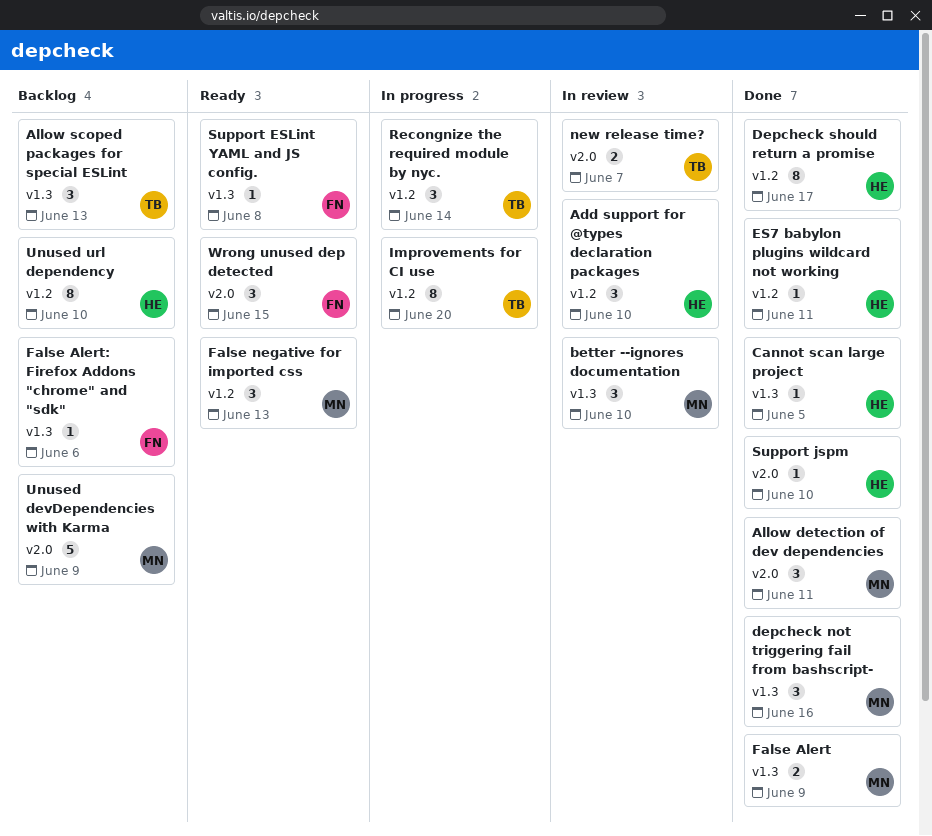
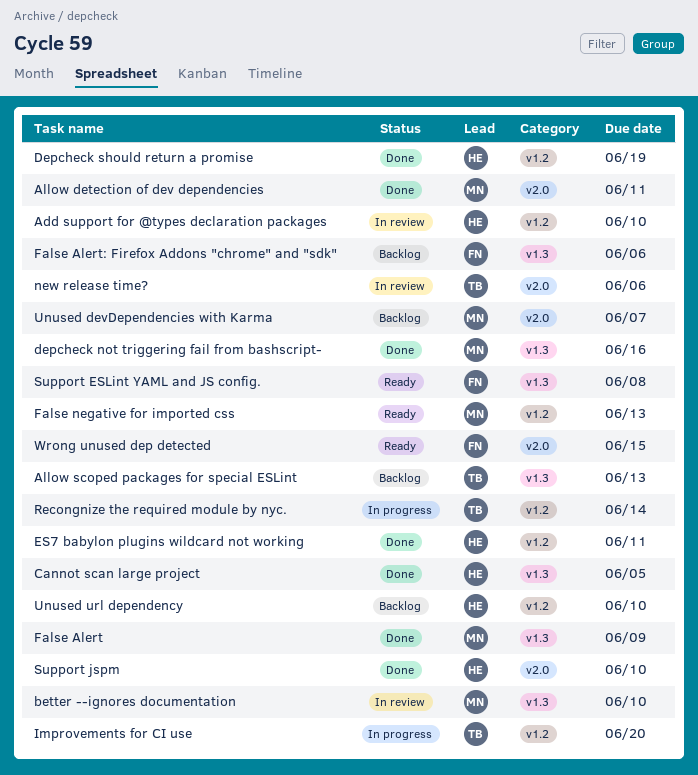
Depcheck should return a promise, due: Jun 17 -> Jun 19
new release time?, due: Jun 7 -> Jun 6
Unused devDependencies with Karma, due: Jun 9 -> Jun 7

